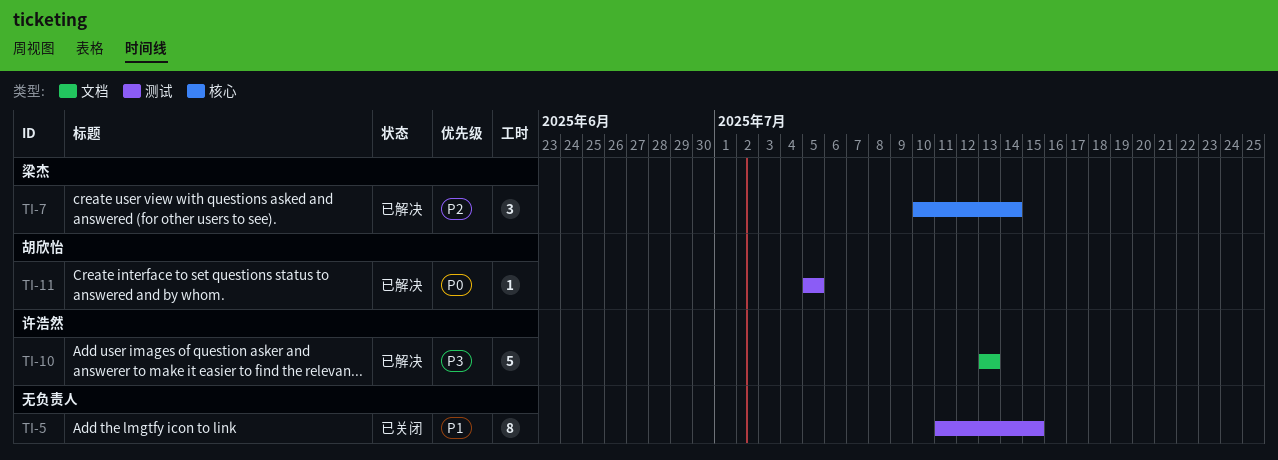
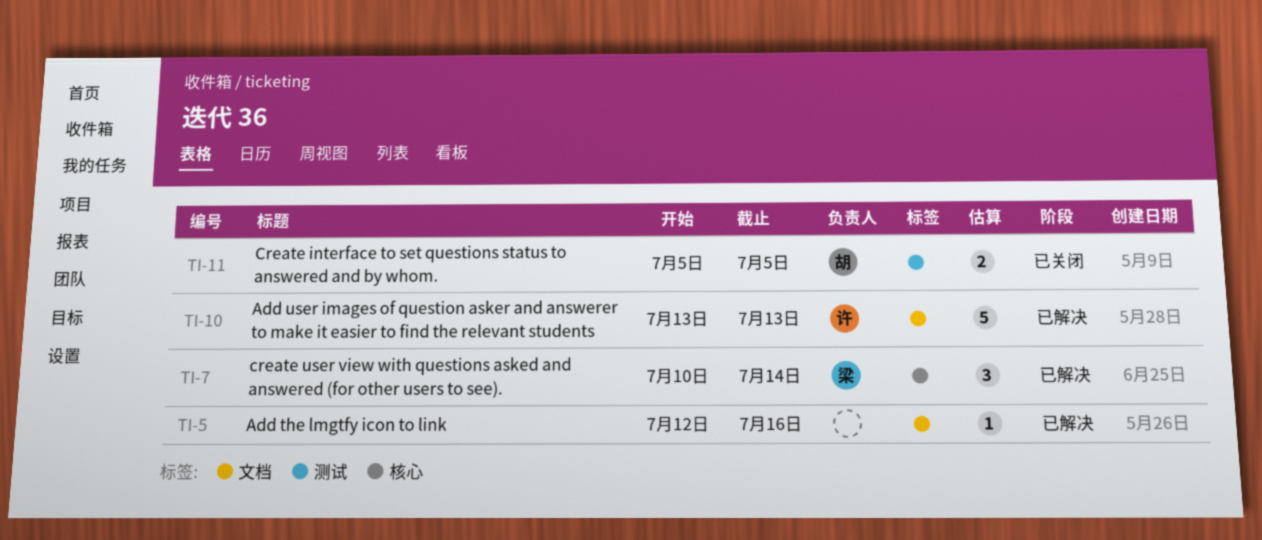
TI-5, status: 已关闭 -> 已解决
TI-5, label: 测试 -> 文档
TI-5, estimate: 8 -> 1
TI-5, start: Jul 11 -> Jul 12
TI-5, due: Jul 15 -> Jul 16
TI-11, status: 已解决 -> 已关闭
TI-11, estimate: 1 -> 2

